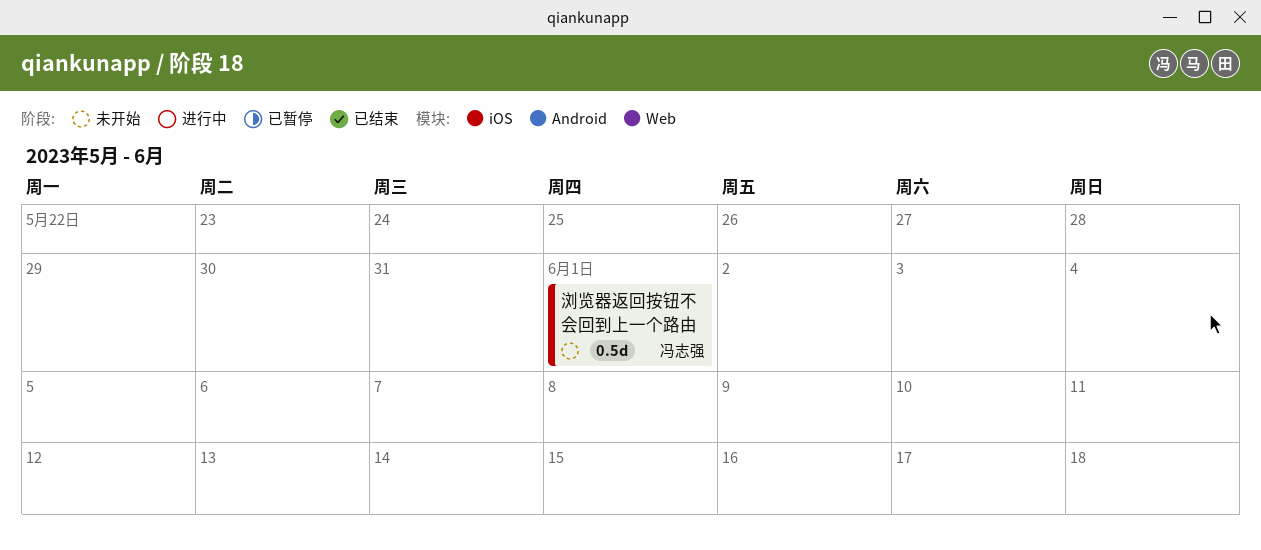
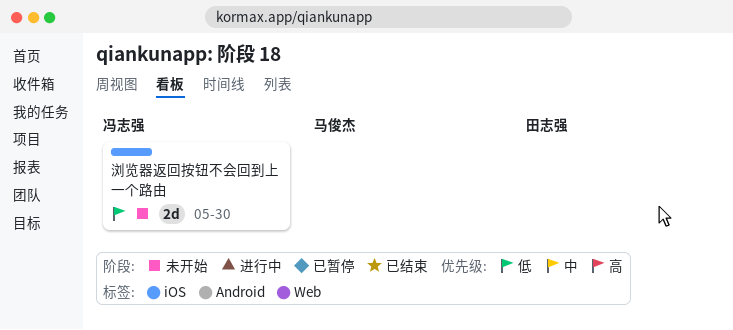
浏览器返回按钮不会回到上一个路由, estimate: 0.5d -> 2d
浏览器返回按钮不会回到上一个路由, due: Jun 1 -> May 30

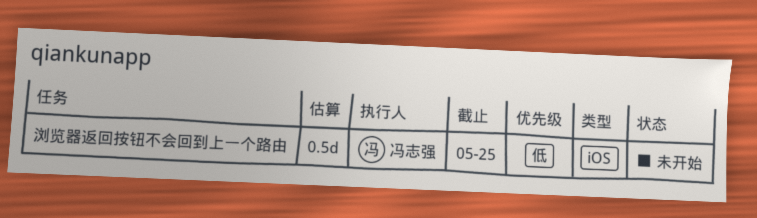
浏览器返回按钮不会回到上一个路由, estimate: 2d -> 0.5d
浏览器返回按钮不会回到上一个路由, due: May 30 -> May 25

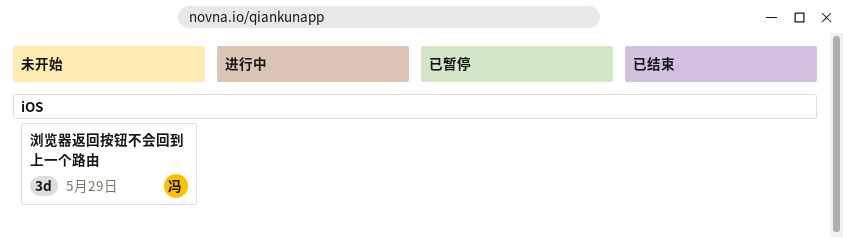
浏览器返回按钮不会回到上一个路由, estimate: 0.5d -> 3d
浏览器返回按钮不会回到上一个路由, due: May 25 -> May 29

